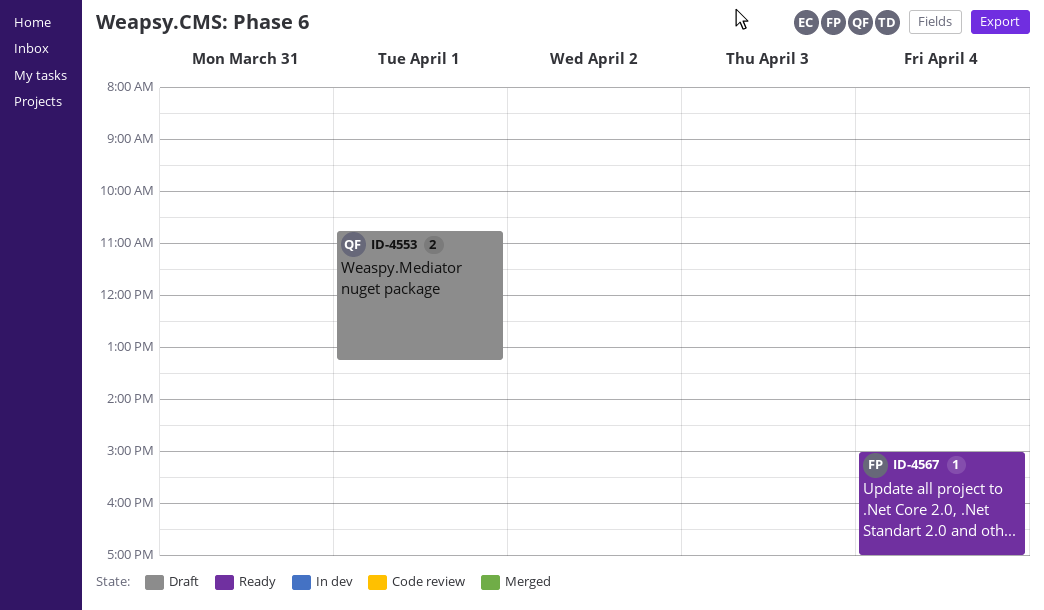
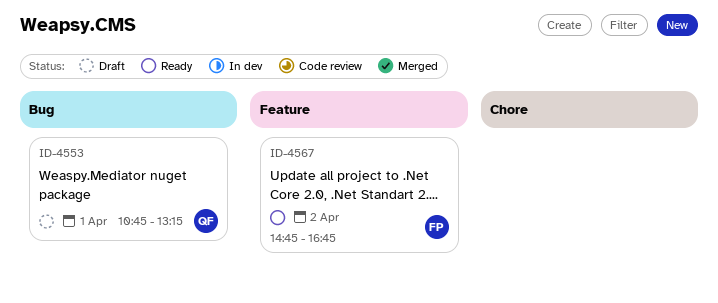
ID-4567, day: Apr 4 -> Apr 2
ID-4567, begins: 15:00 -> 14:45
ID-4567, ends: 17:00 -> 16:45

